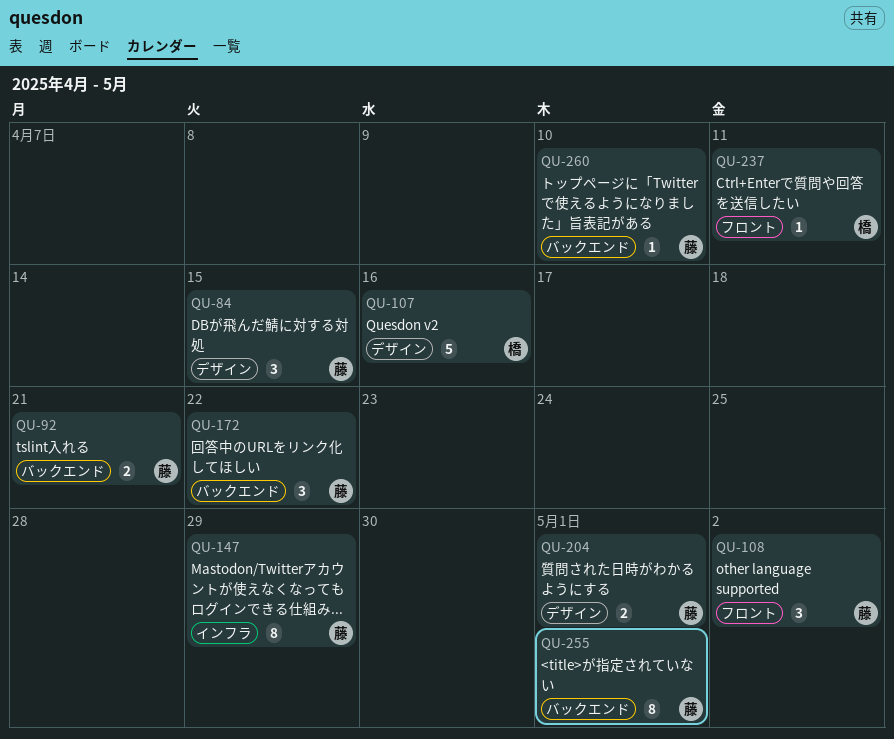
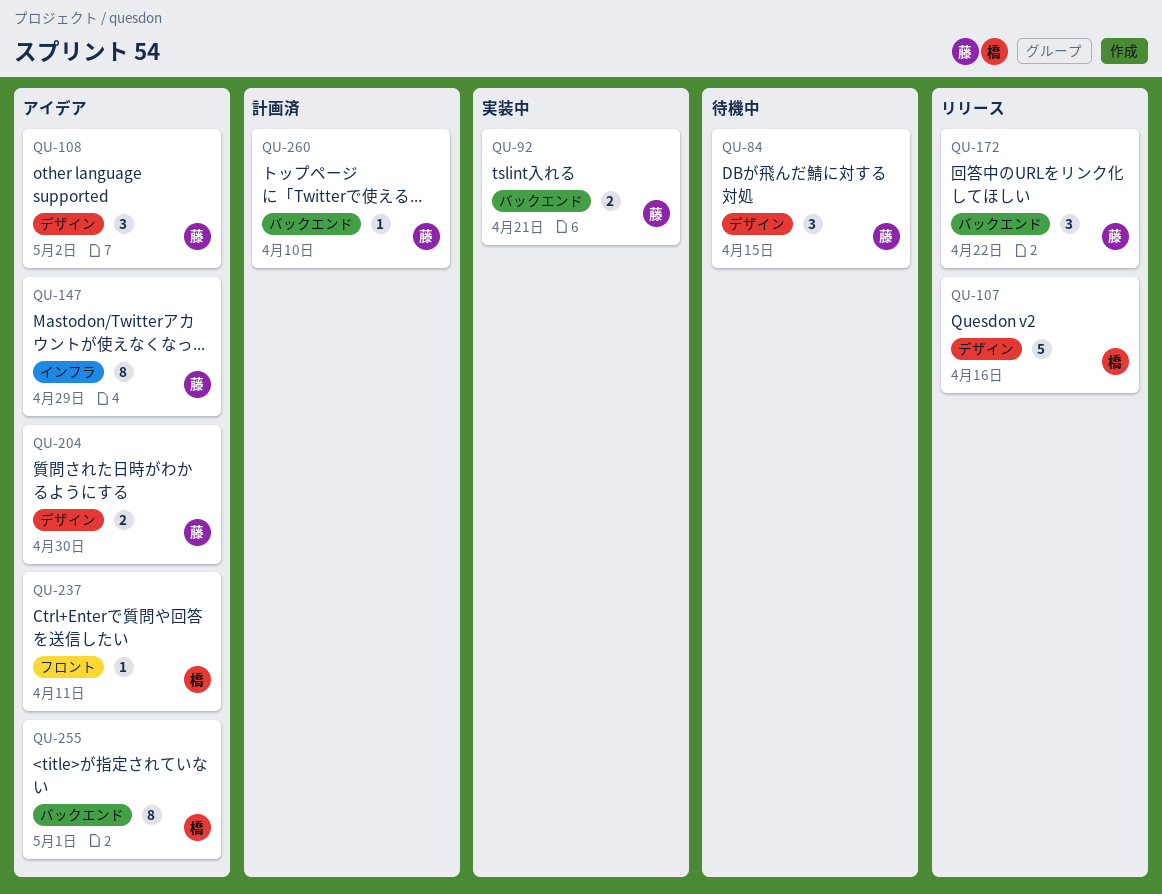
QU-108, label: フロント -> デザイン
QU-204, due: May 1 -> Apr 30
QU-255, owner: 藤 -> 橋

